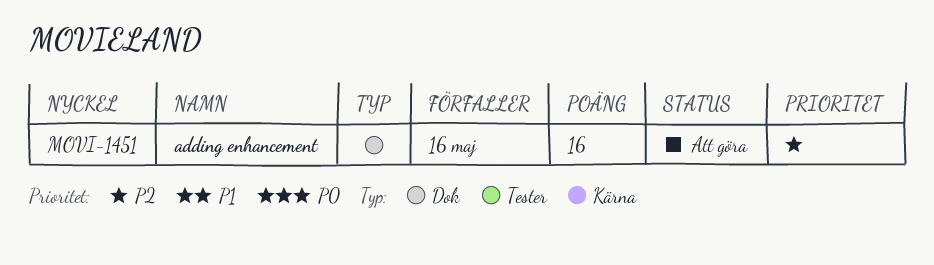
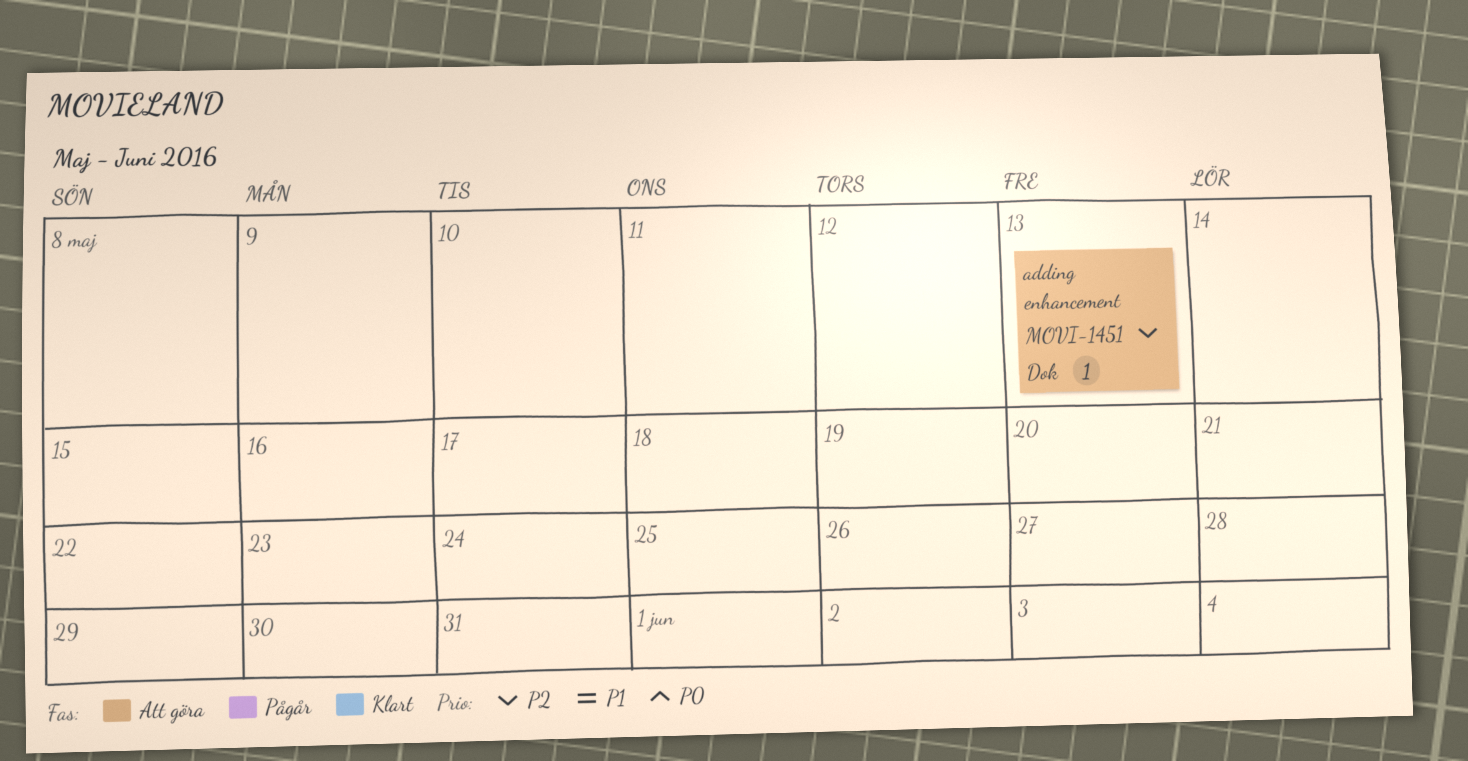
MOVI-1451, estimate: 16 -> 1
MOVI-1451, due: May 16 -> May 13

